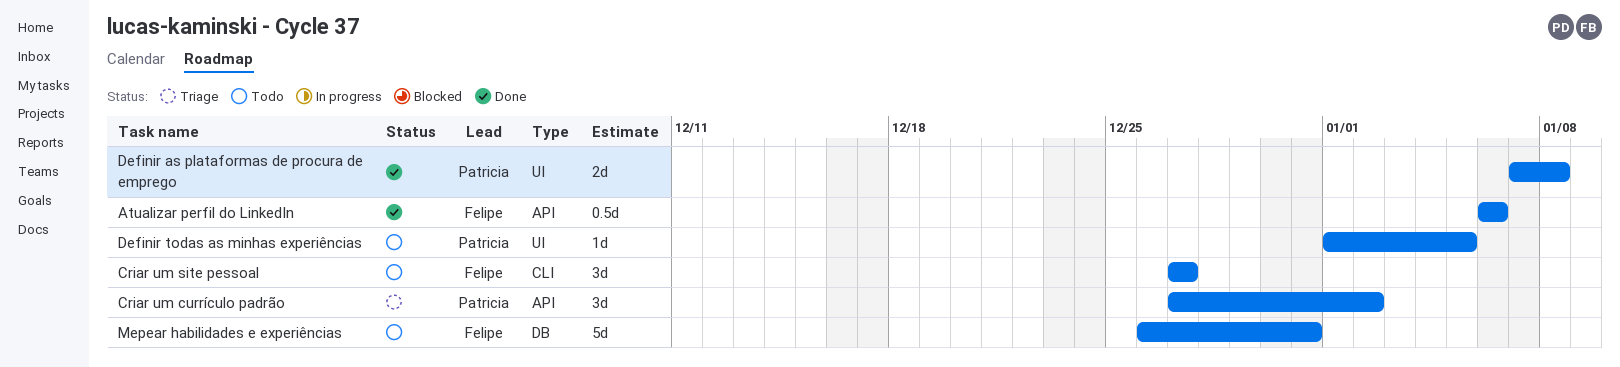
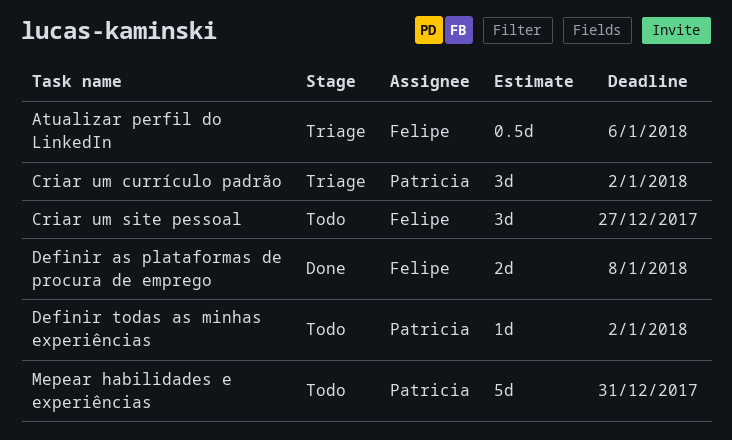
Atualizar perfil do LinkedIn, status: Done -> Triage
Definir as plataformas de procura de emprego, owner: Patricia -> Felipe
Definir todas as minhas experiências, due: Jan 5 -> Jan 2
Mepear habilidades e experiências, owner: Felipe -> Patricia

